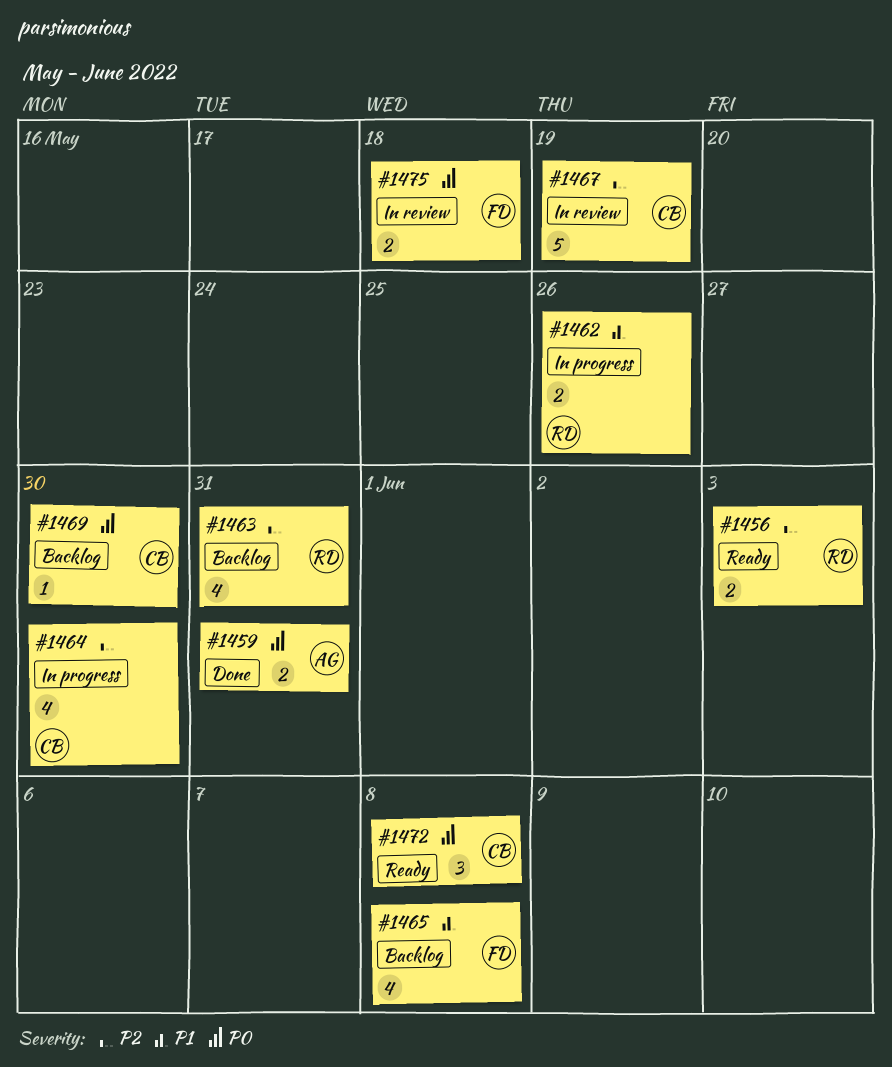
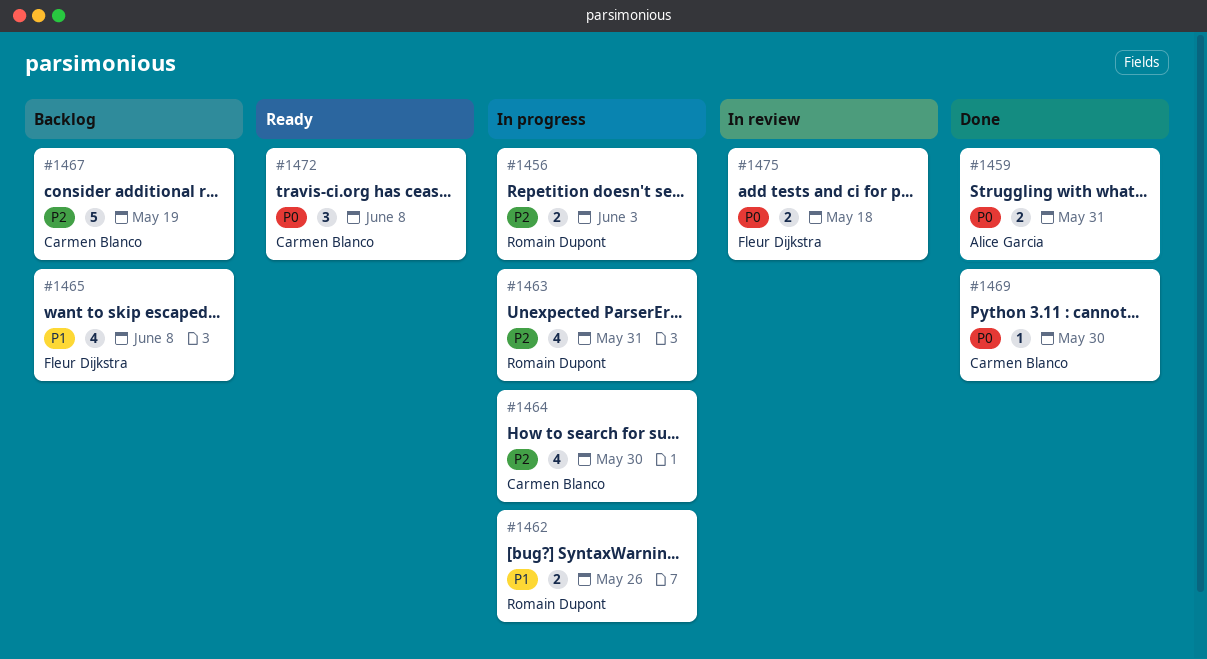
#1456, status: Ready -> In progress
#1463, status: Backlog -> In progress
#1467, status: In review -> Backlog
#1469, status: Backlog -> Done

